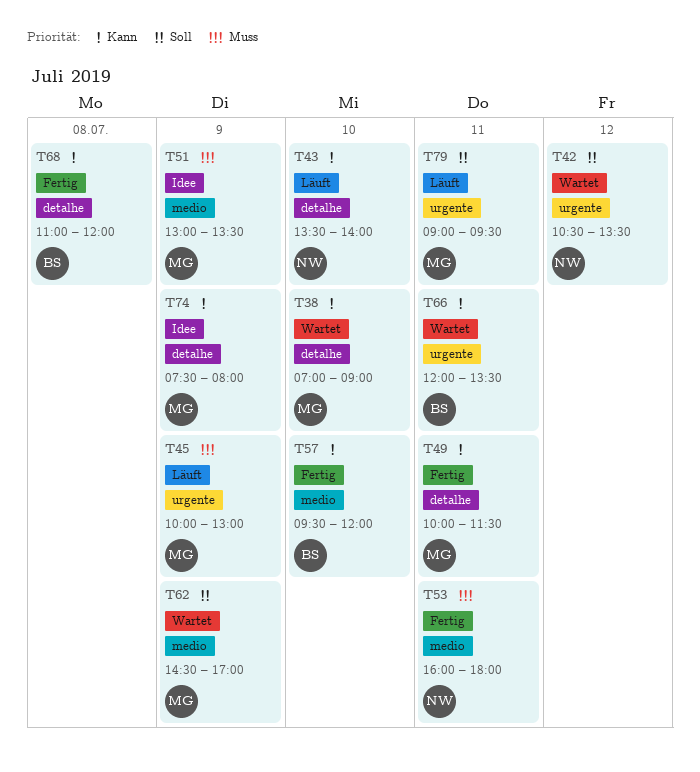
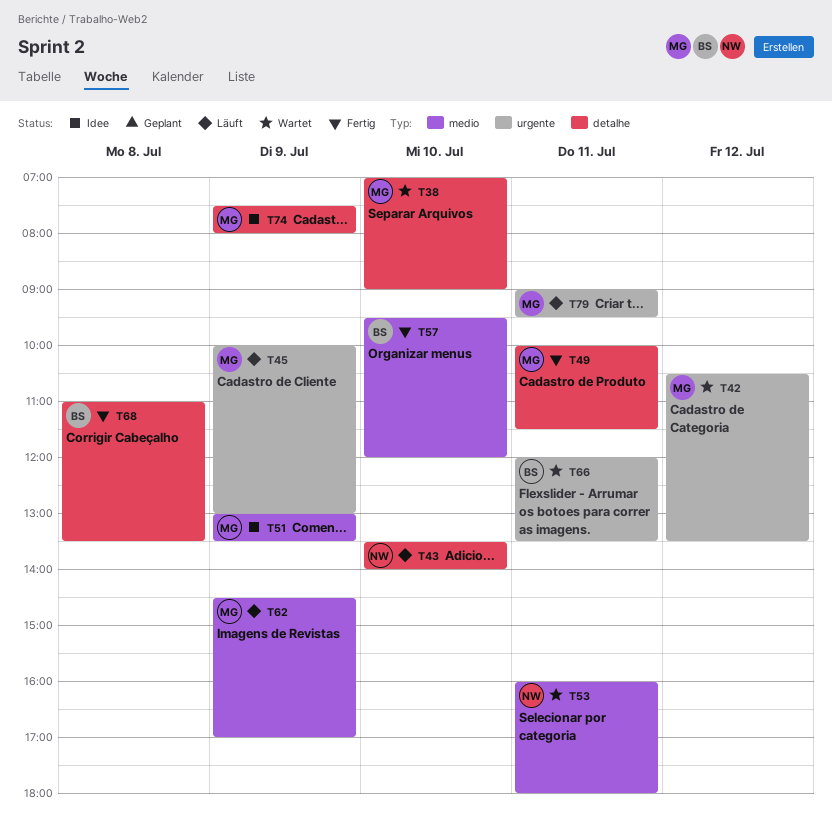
T42, owner: NW -> MG
T53, status: Fertig -> Wartet
T62, status: Wartet -> Läuft
T68, ends: 12:00 -> 13:30

